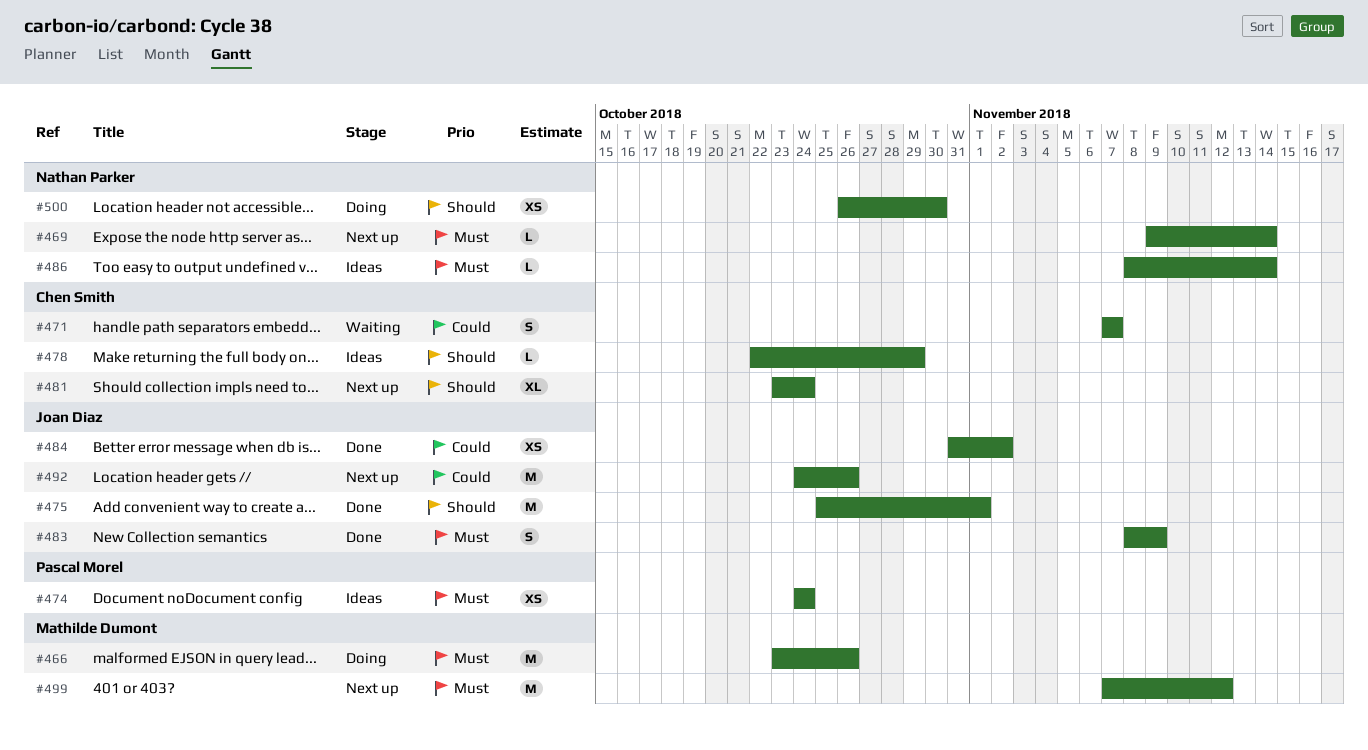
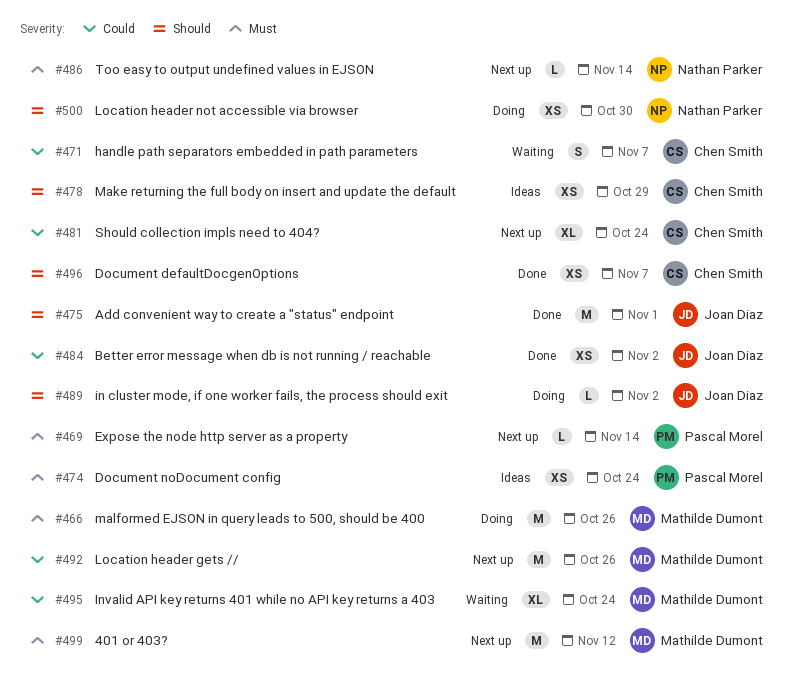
#469, owner: Nathan Parker -> Pascal Morel
#478, estimate: L -> XS
#481, priority: Should -> Could
#483: present -> none
#486, status: Ideas -> Next up
#489: none -> present
#492, owner: Joan Diaz -> Mathilde Dumont
#495: none -> present
#496: none -> present

